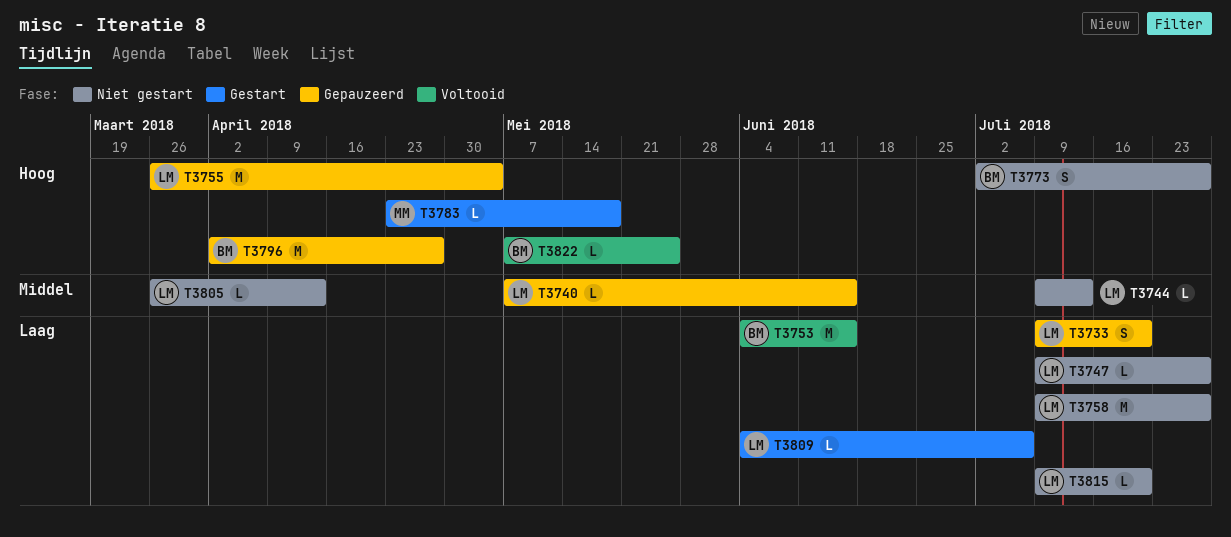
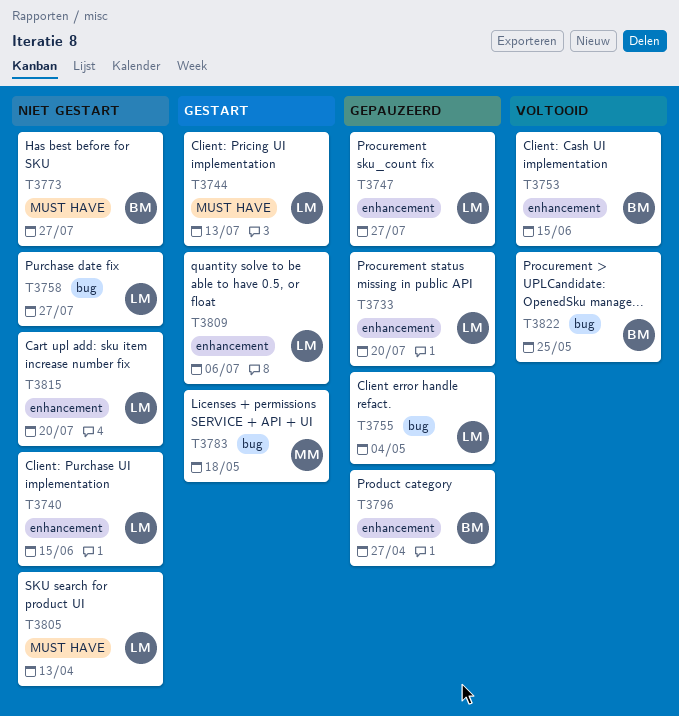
T3740, status: Gepauzeerd -> Niet gestart
T3744, status: Niet gestart -> Gestart
T3747, status: Niet gestart -> Gepauzeerd

